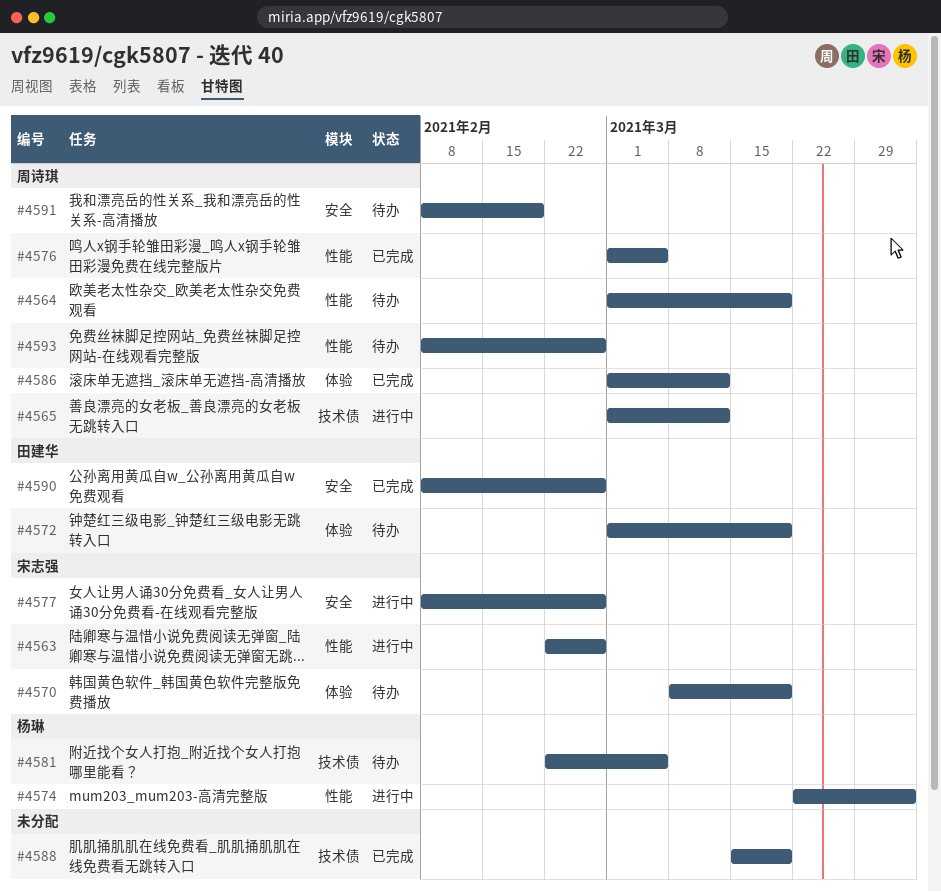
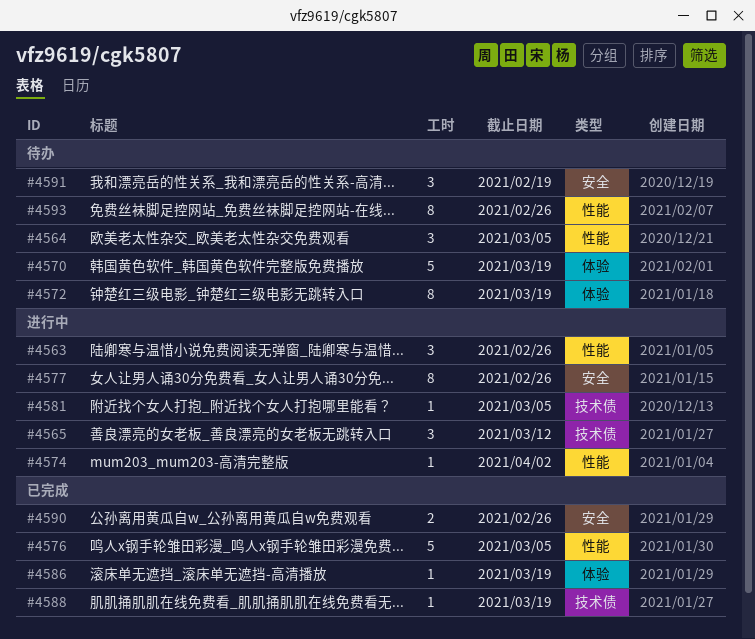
#4564, due: Mar 19 -> Mar 5
#4581, status: 待办 -> 进行中
#4586, due: Mar 12 -> Mar 19

